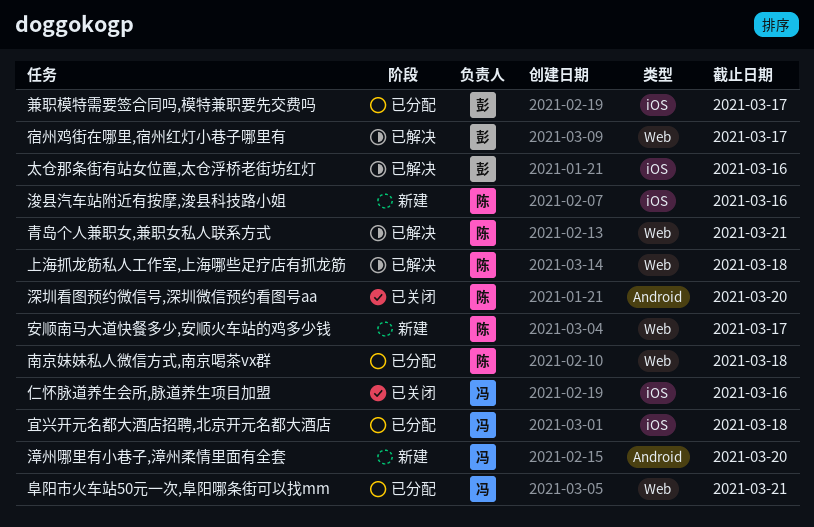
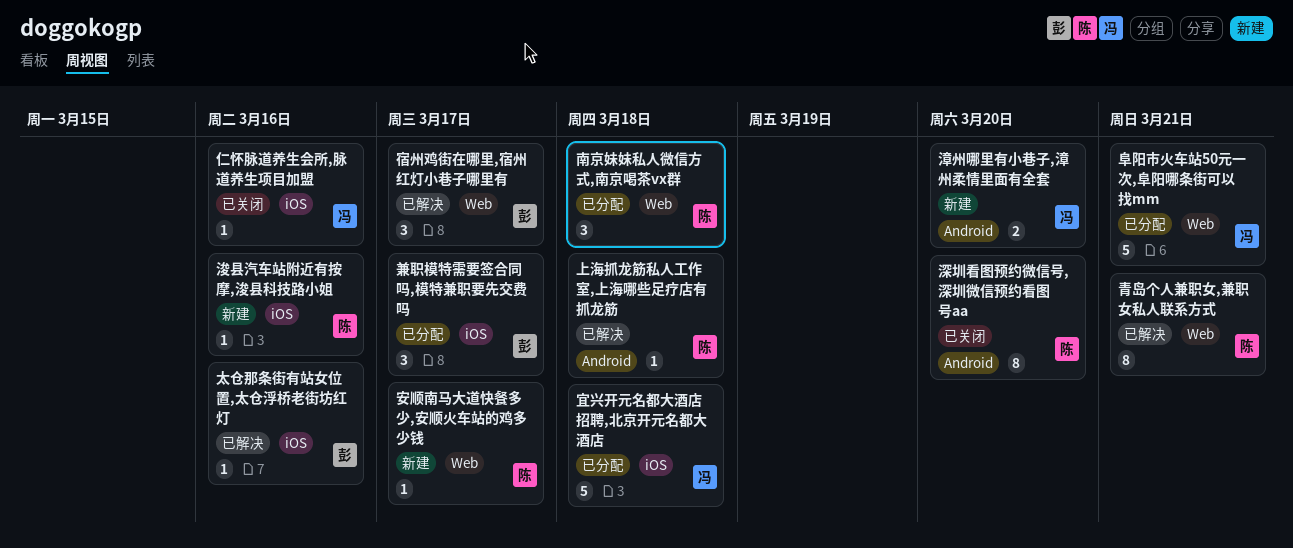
上海抓龙筋私人工作室,上海哪些足疗店有抓龙筋, label: Web -> Android

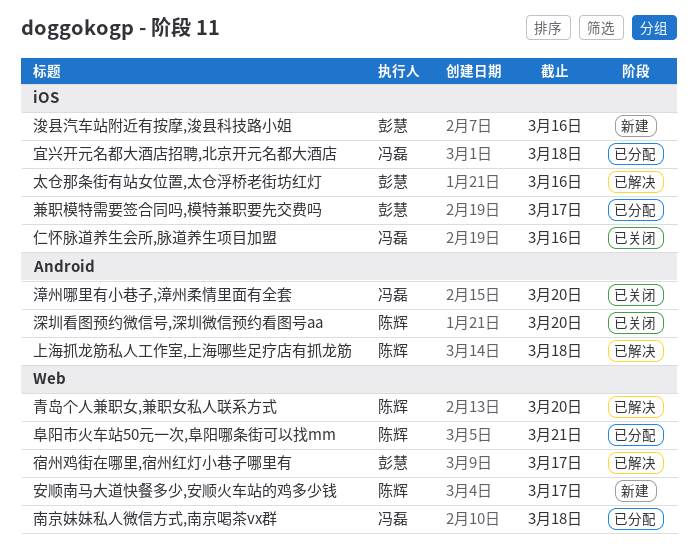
南京妹妹私人微信方式,南京喝茶vx群, owner: 陈辉 -> 冯磊
浚县汽车站附近有按摩,浚县科技路小姐, owner: 陈辉 -> 彭慧
漳州哪里有小巷子,漳州柔情里面有全套, status: 新建 -> 已关闭
阜阳市火车站50元一次,阜阳哪条街可以找mm, owner: 冯磊 -> 陈辉
青岛个人兼职女,兼职女私人联系方式, due: Mar 21 -> Mar 20

